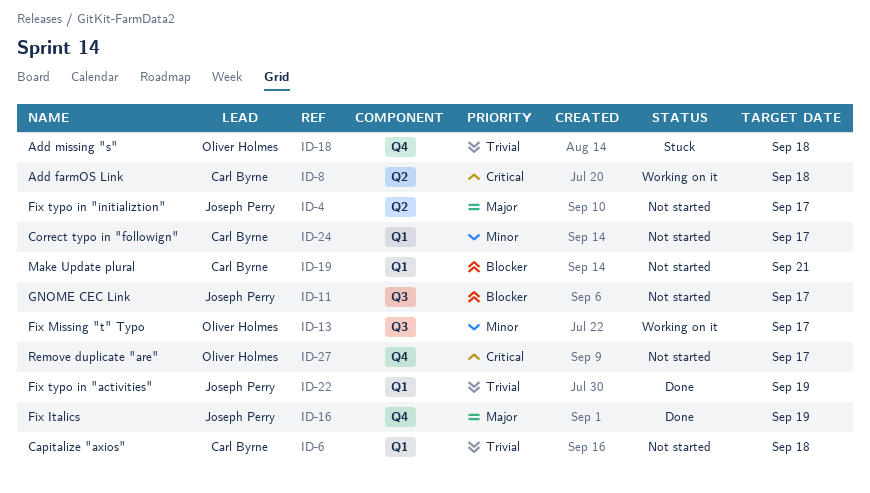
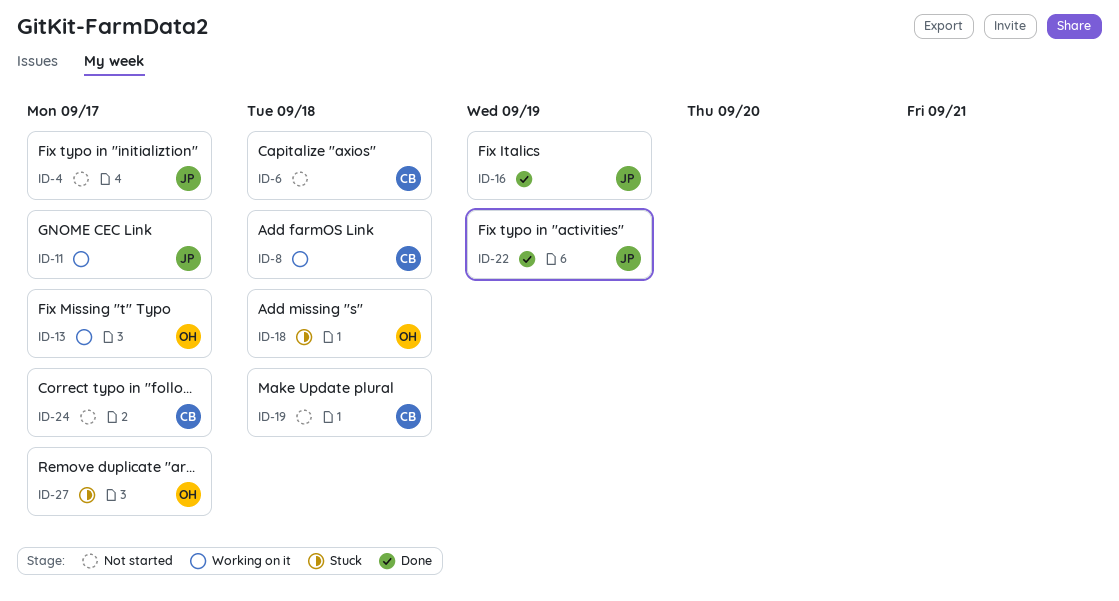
ID-11, status: Not started -> Working on it
ID-19, due: Sep 21 -> Sep 18
ID-27, status: Not started -> Stuck

